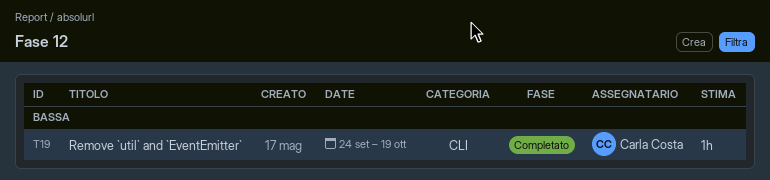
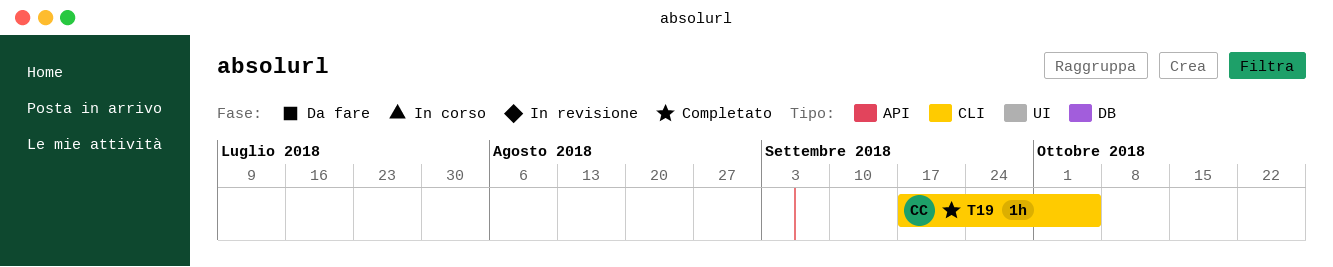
T19, start: Sep 24 -> Sep 17
T19, due: Oct 19 -> Oct 5

